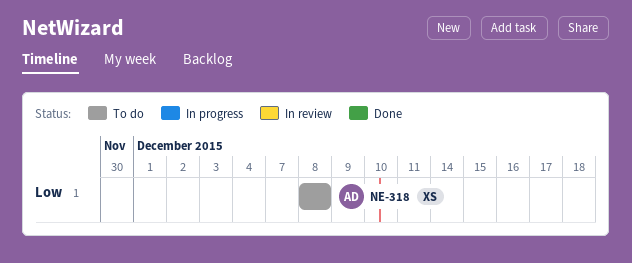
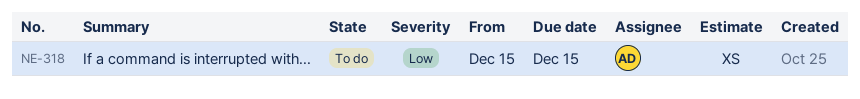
NE-318, start: Dec 8 -> Dec 15
NE-318, due: Dec 8 -> Dec 15

